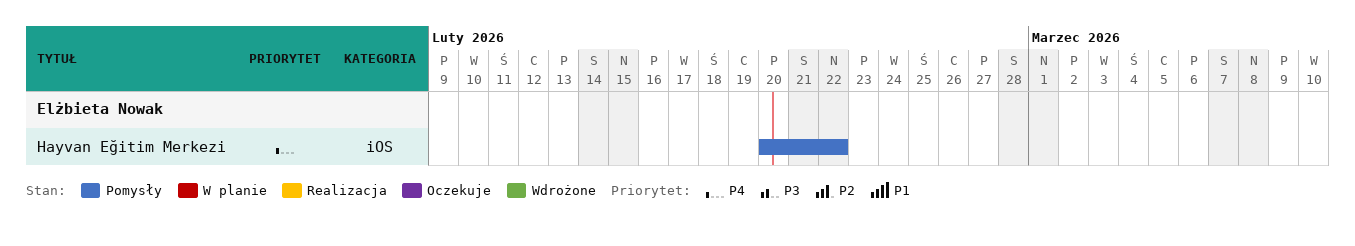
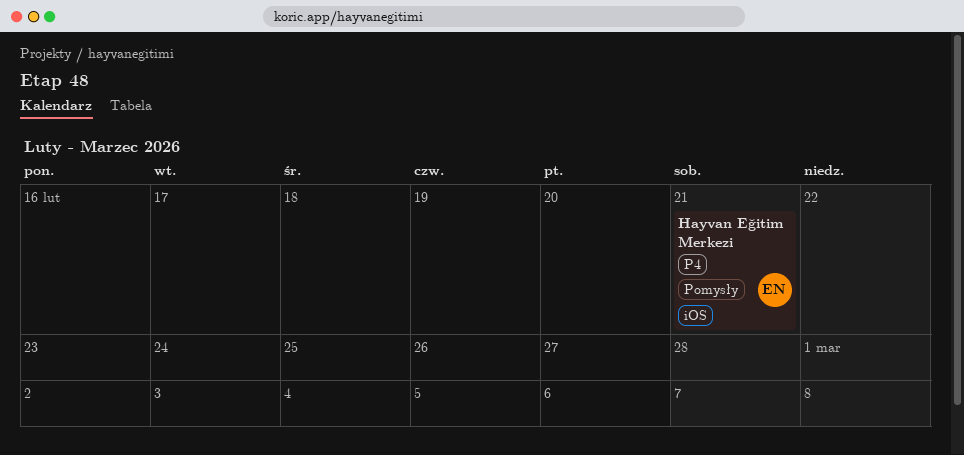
Hayvan Eğitim Merkezi, due: Feb 22 -> Feb 21

